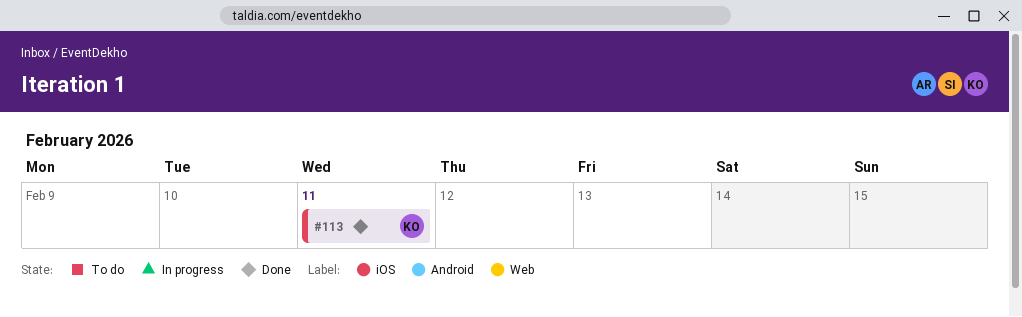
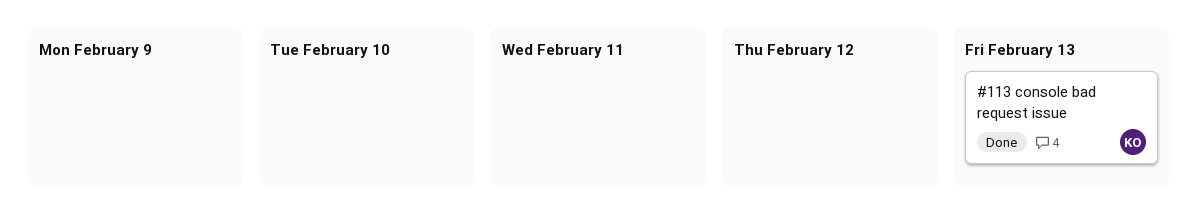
#113, due: Feb 11 -> Feb 13

